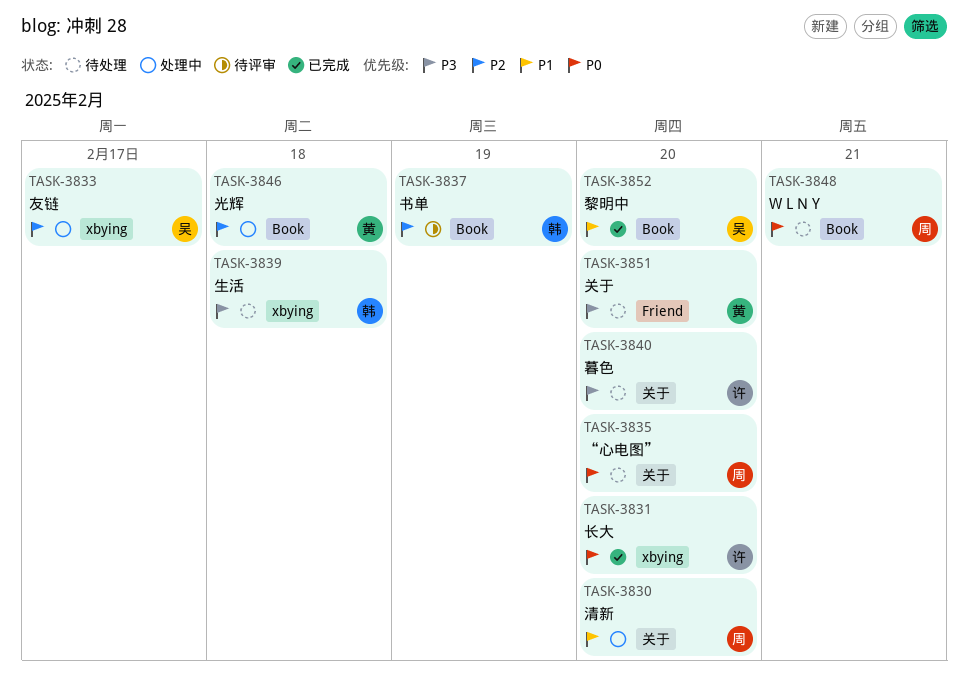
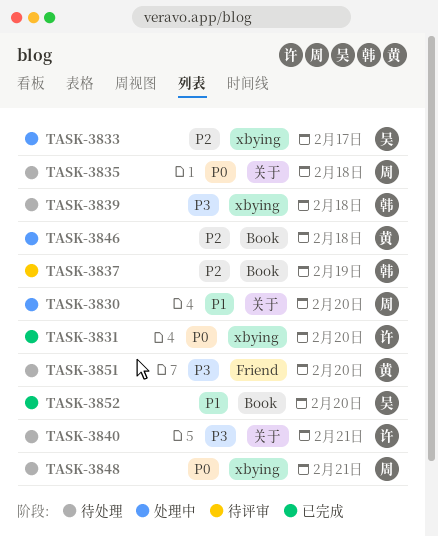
TASK-3835, due: Feb 20 -> Feb 18
TASK-3840, due: Feb 20 -> Feb 21
TASK-3848, label: Book -> xbying

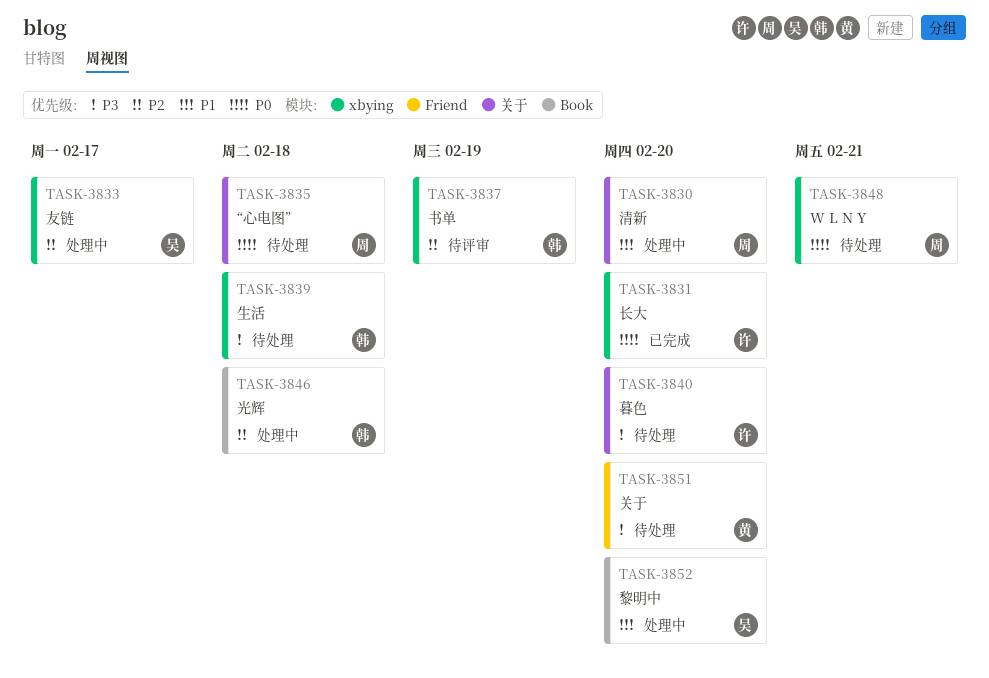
TASK-3837, label: Book -> xbying
TASK-3840, due: Feb 21 -> Feb 20
TASK-3846, owner: 黄 -> 韩
TASK-3852, status: 已完成 -> 处理中

